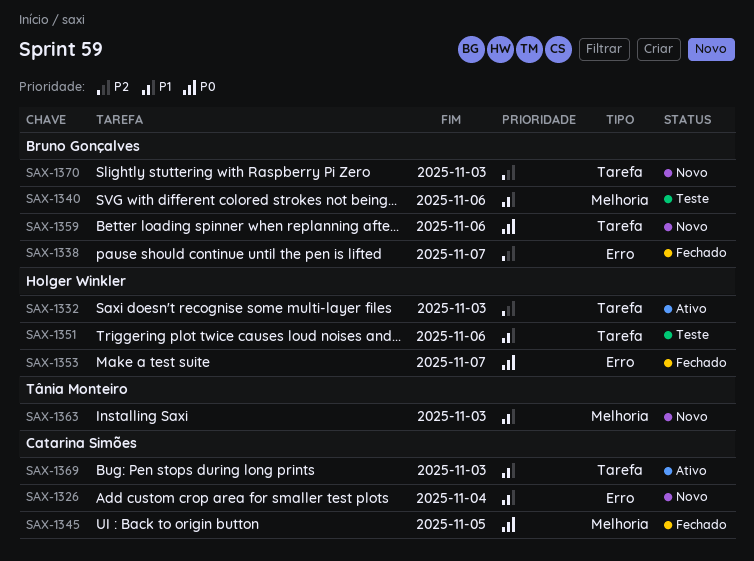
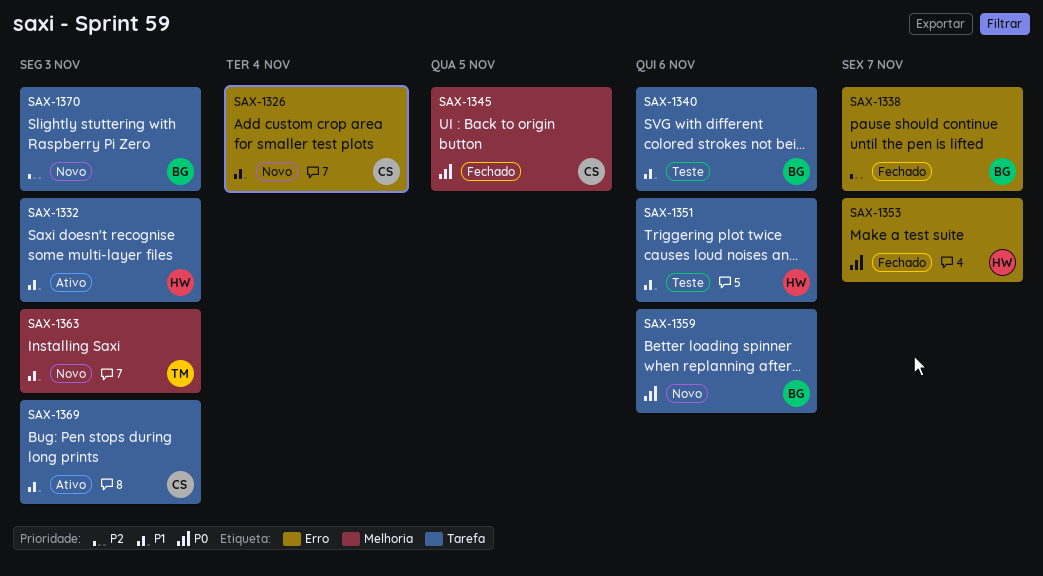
SAX-1332, priority: P2 -> P1
SAX-1340, label: Melhoria -> Tarefa

